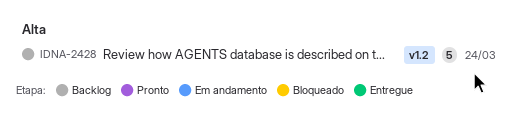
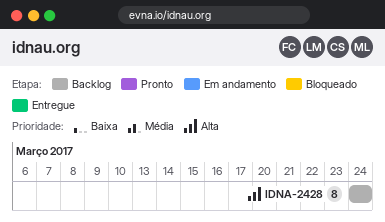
IDNA-2428, estimate: 5 -> 8

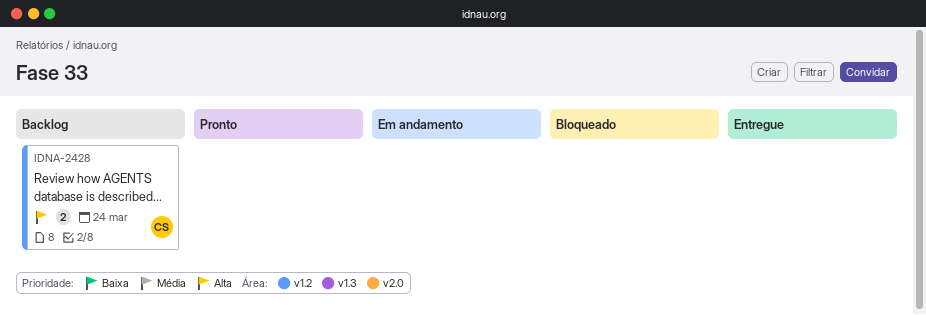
IDNA-2428, estimate: 8 -> 2

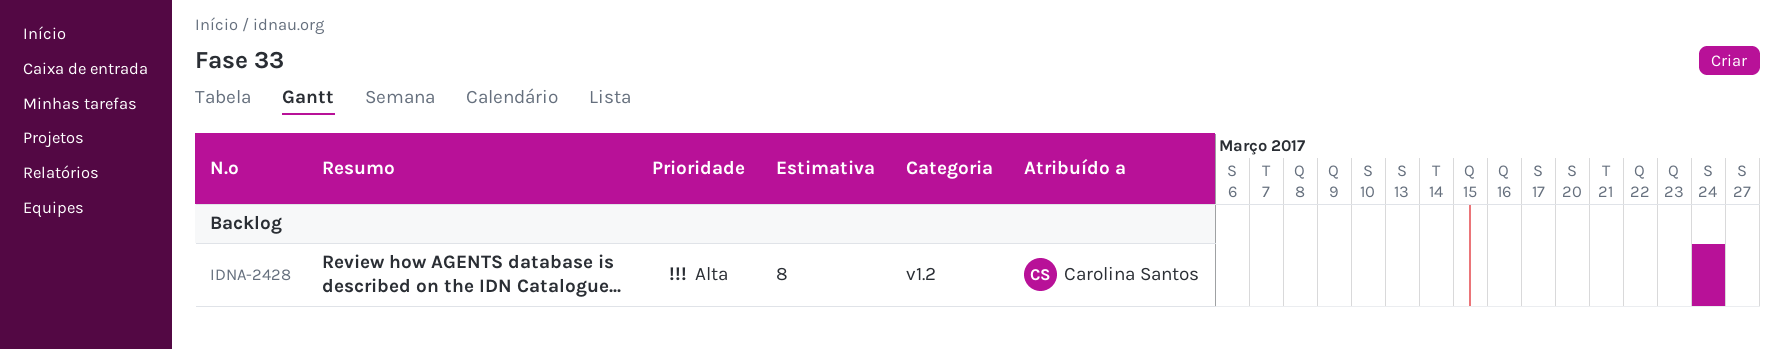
IDNA-2428, estimate: 2 -> 8

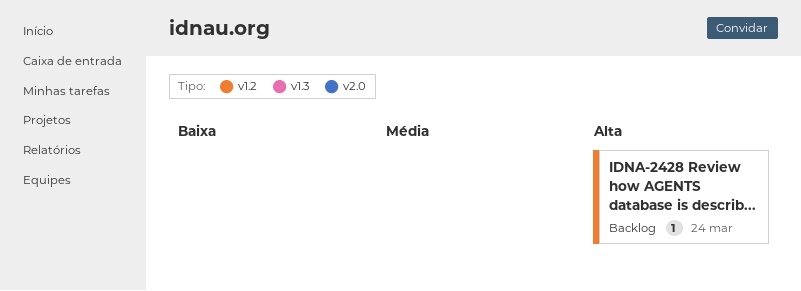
IDNA-2428, estimate: 8 -> 1

